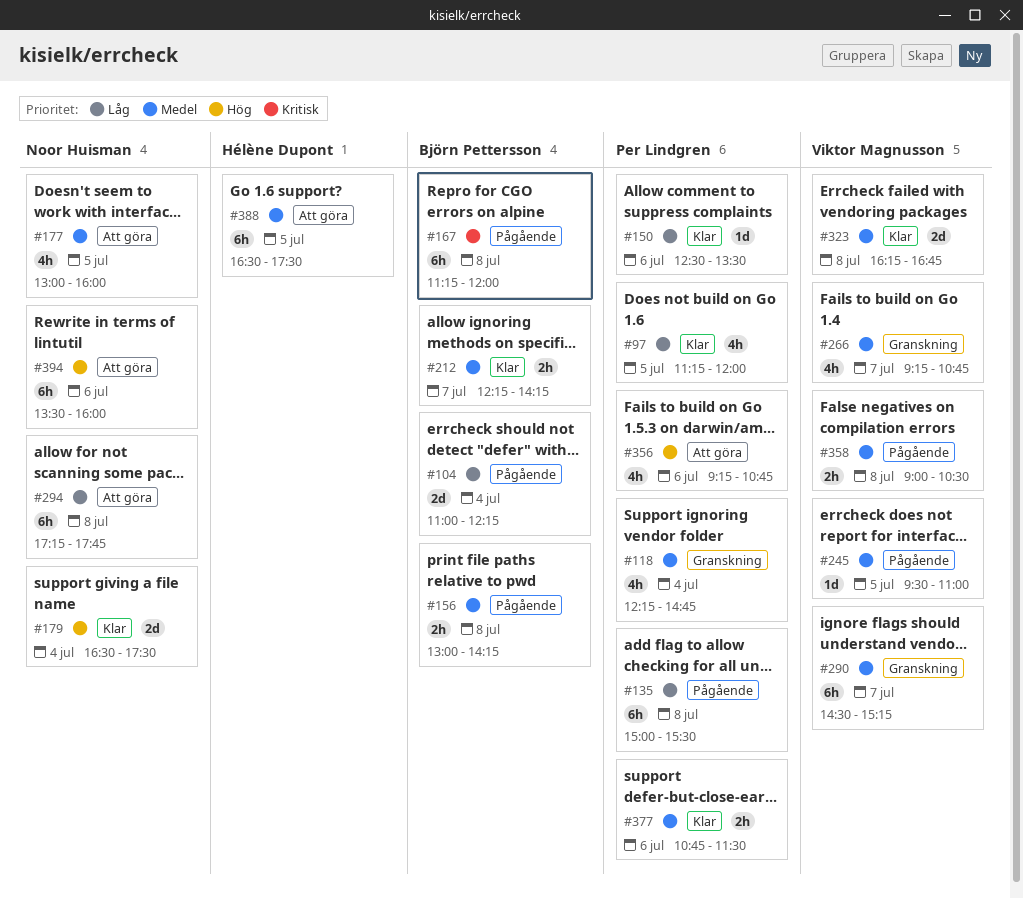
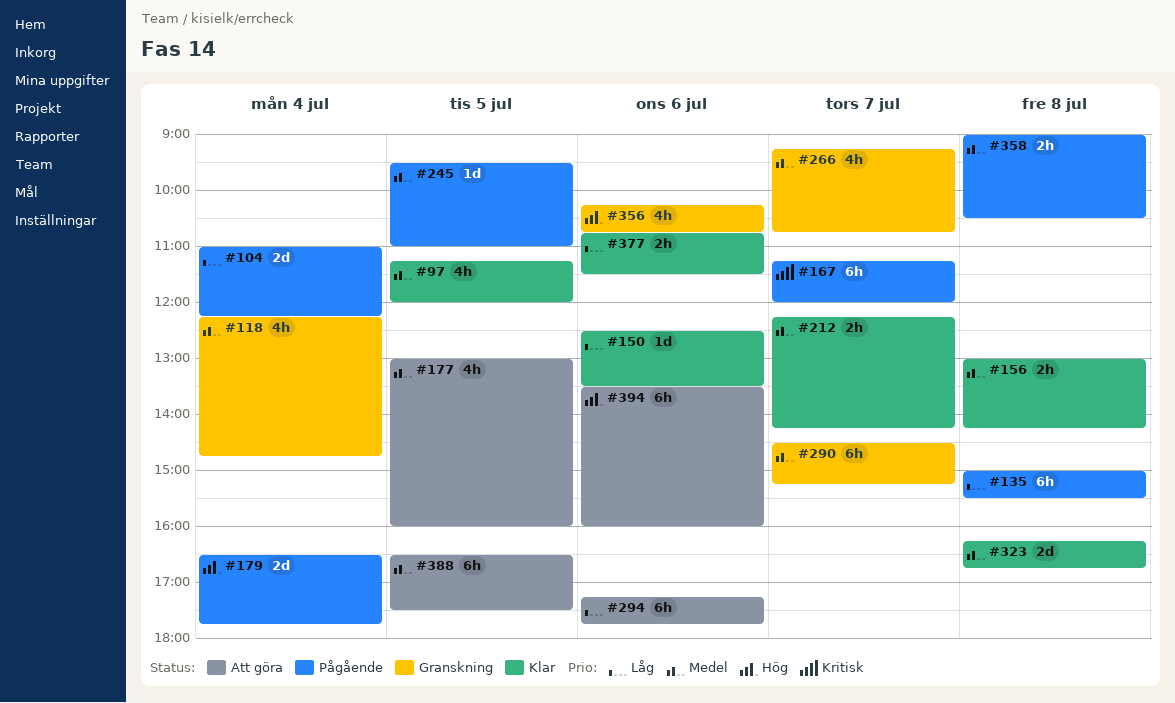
#97, priority: Låg -> Medel
#156, status: Pågående -> Klar
#167, day: Jul 8 -> Jul 7
#179, status: Klar -> Pågående
#179, ends: 17:30 -> 17:45
#294, day: Jul 8 -> Jul 6
#356, status: Att göra -> Granskning
#356, begins: 09:15 -> 10:15
#377, priority: Medel -> Låg

